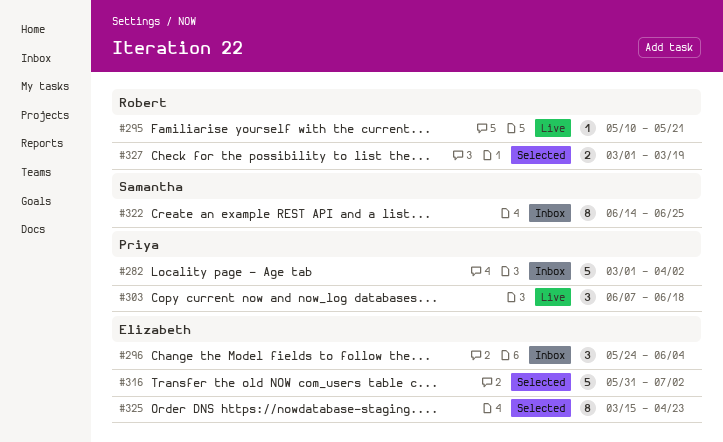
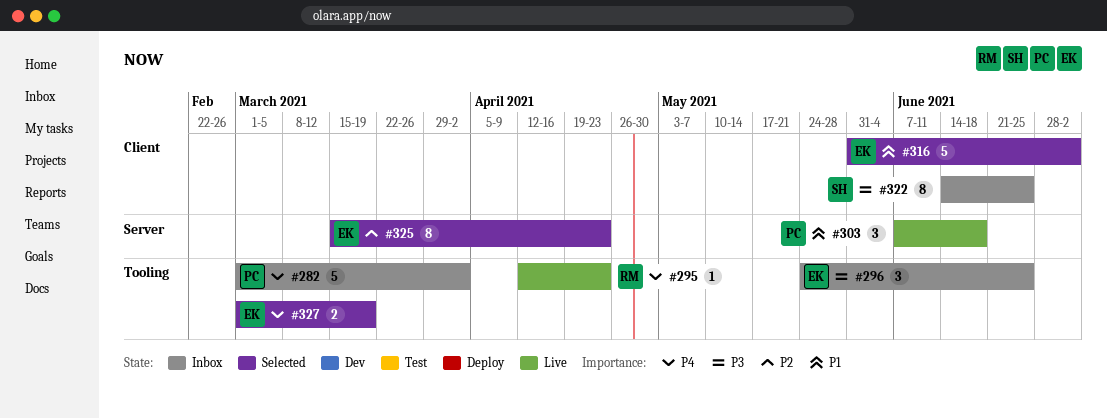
#295, start: May 10 -> Apr 12
#295, due: May 21 -> Apr 23
#296, due: Jun 4 -> Jun 25
#327, owner: Robert -> Elizabeth

